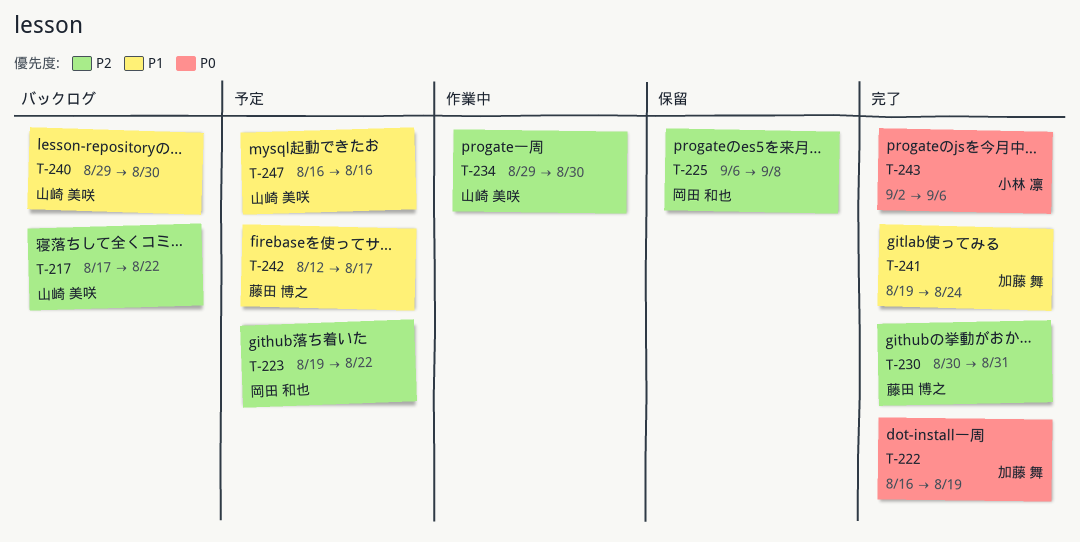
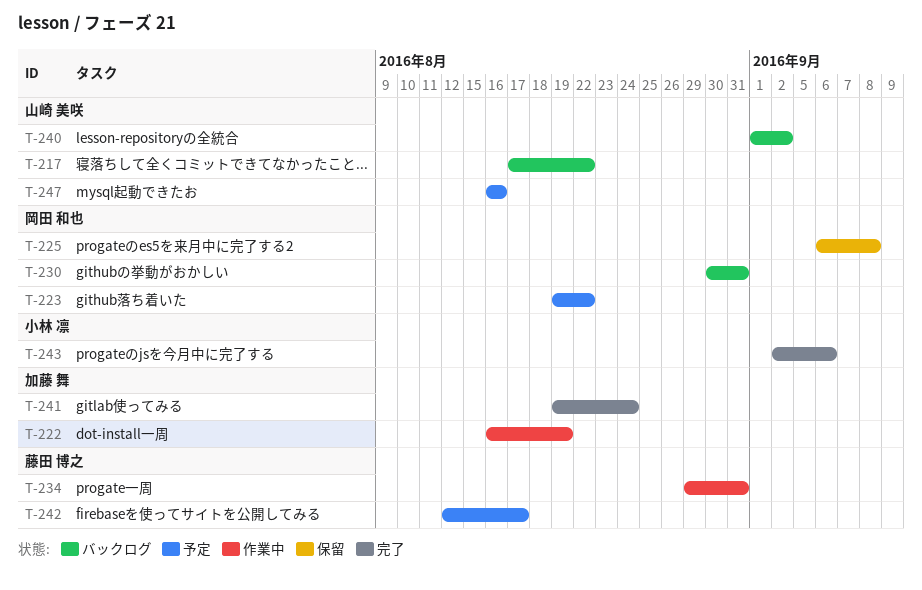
T-222, status: 完了 -> 作業中
T-230, status: 完了 -> バックログ
T-230, owner: 藤田 博之 -> 岡田 和也
T-234, owner: 山崎 美咲 -> 藤田 博之
T-234, due: Aug 30 -> Aug 31
T-240, start: Aug 29 -> Sep 1
T-240, due: Aug 30 -> Sep 2

